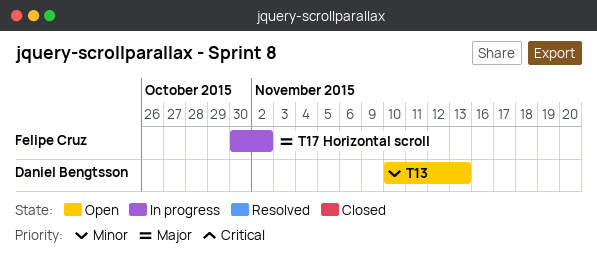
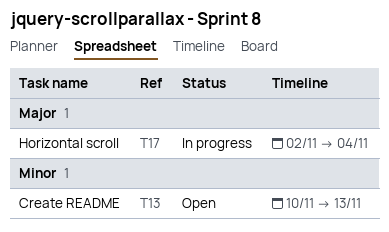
T17, start: Oct 30 -> Nov 2
T17, due: Nov 2 -> Nov 4

